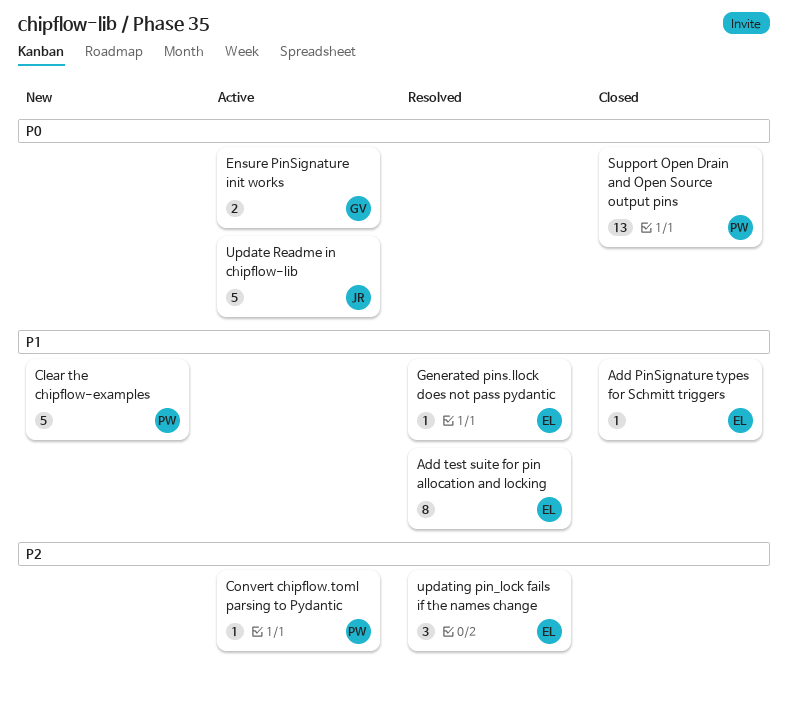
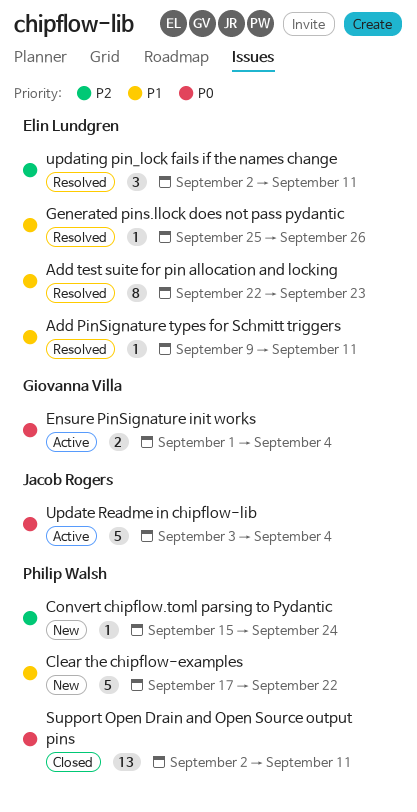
Add PinSignature types for Schmitt triggers, status: Closed -> Resolved
Convert chipflow.toml parsing to Pydantic, status: Active -> New

